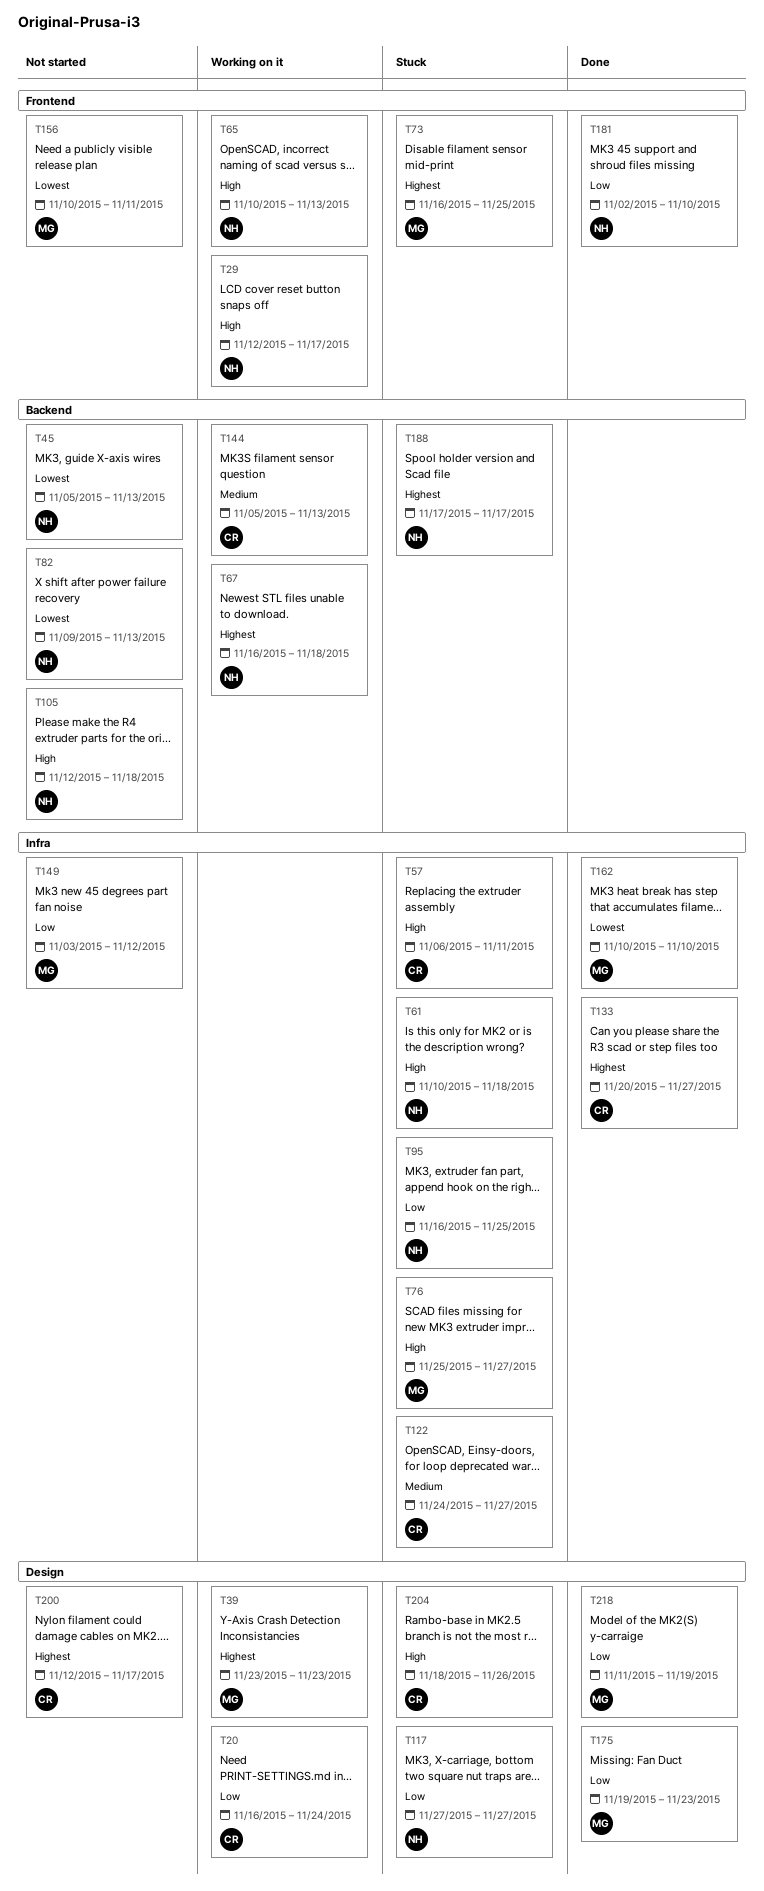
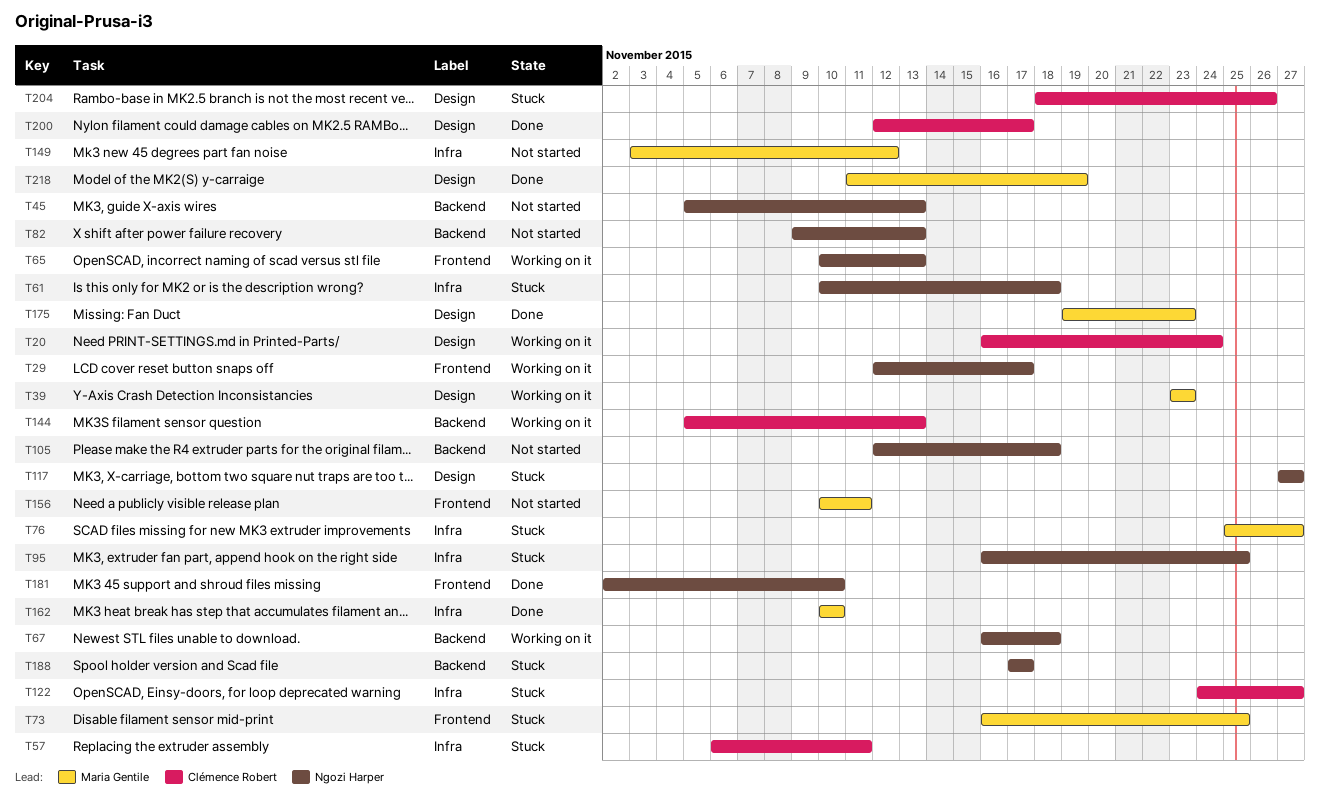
T133: present -> none
T200, status: Not started -> Done

